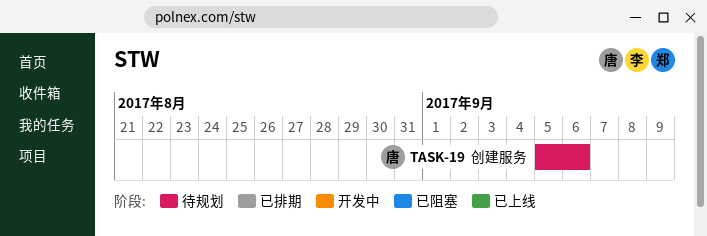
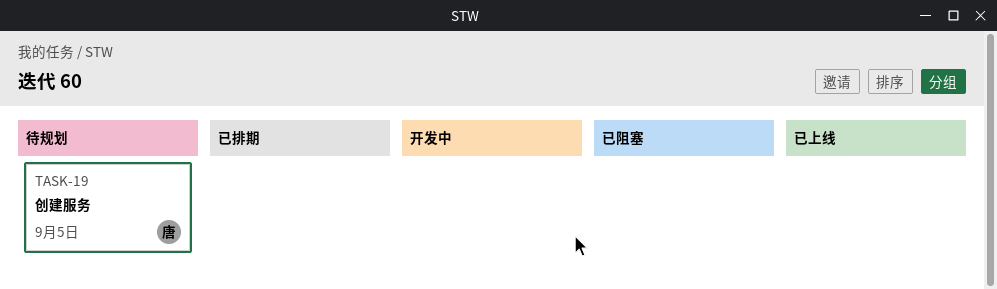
TASK-19, due: Sep 6 -> Sep 5

